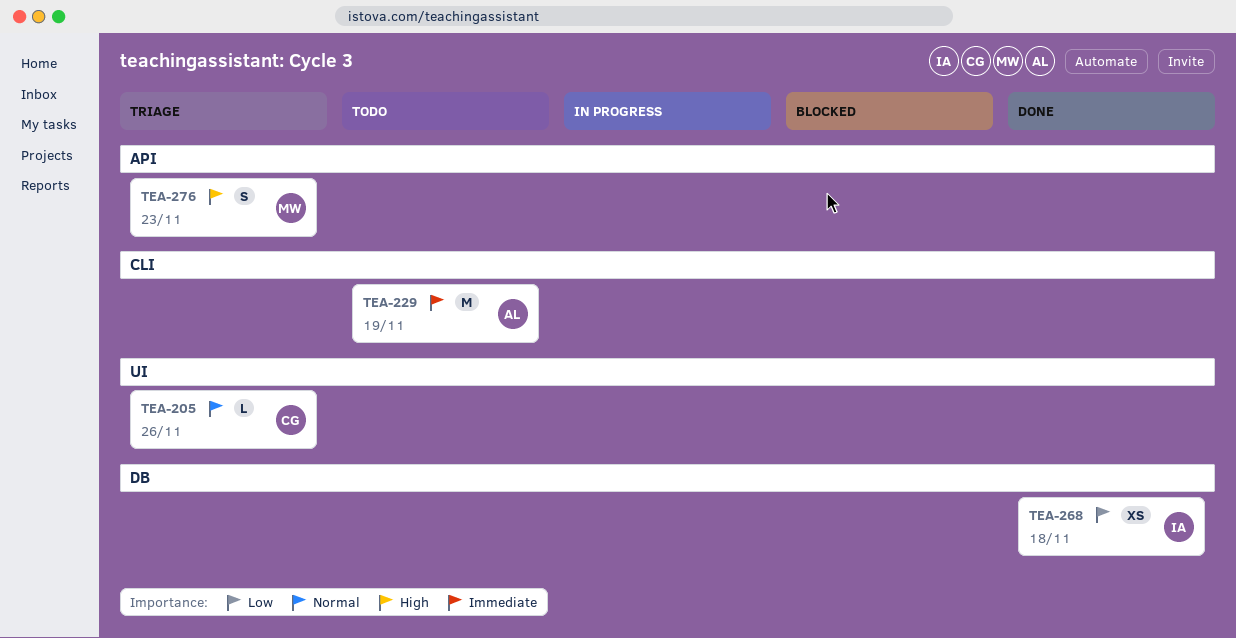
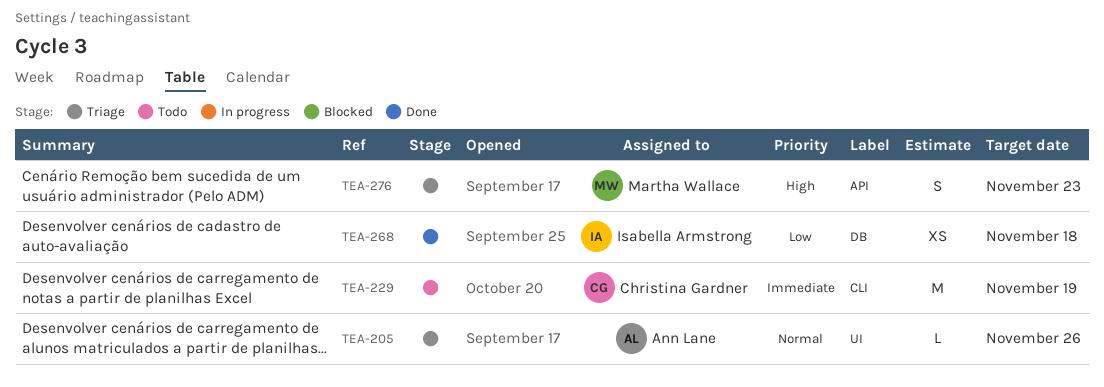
TEA-205, owner: Christina Gardner -> Ann Lane
TEA-229, owner: Ann Lane -> Christina Gardner

